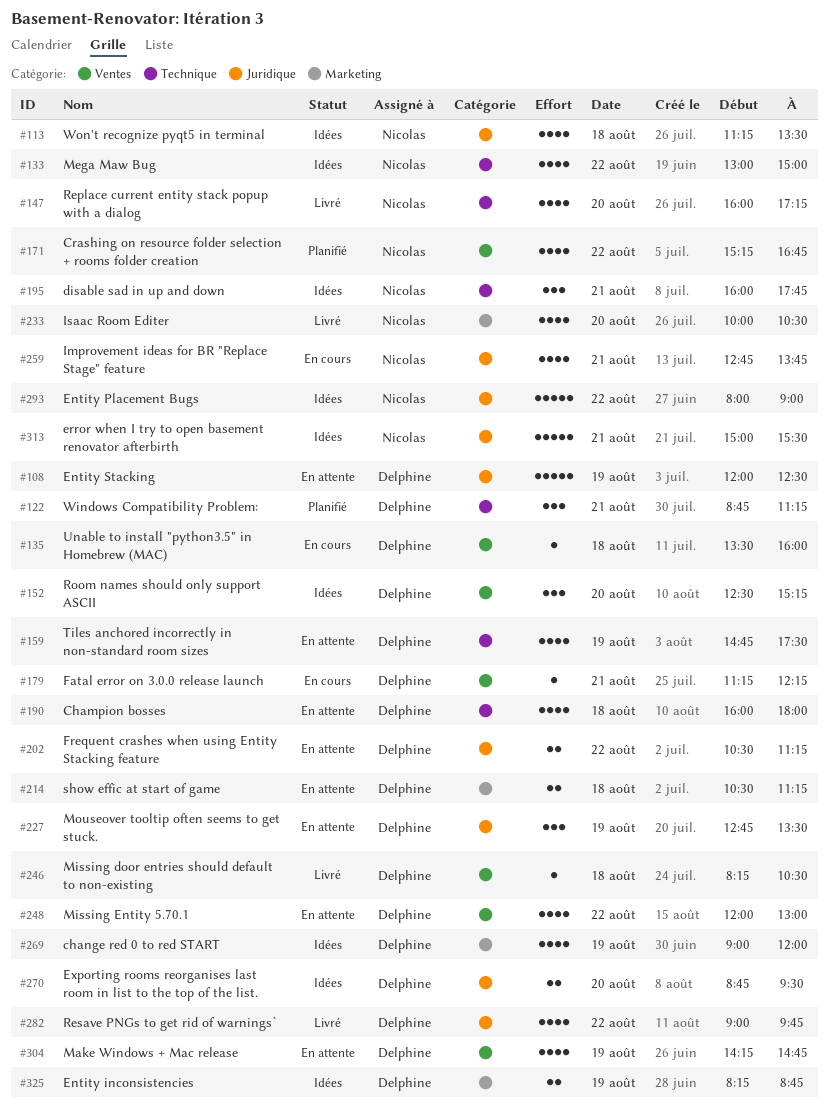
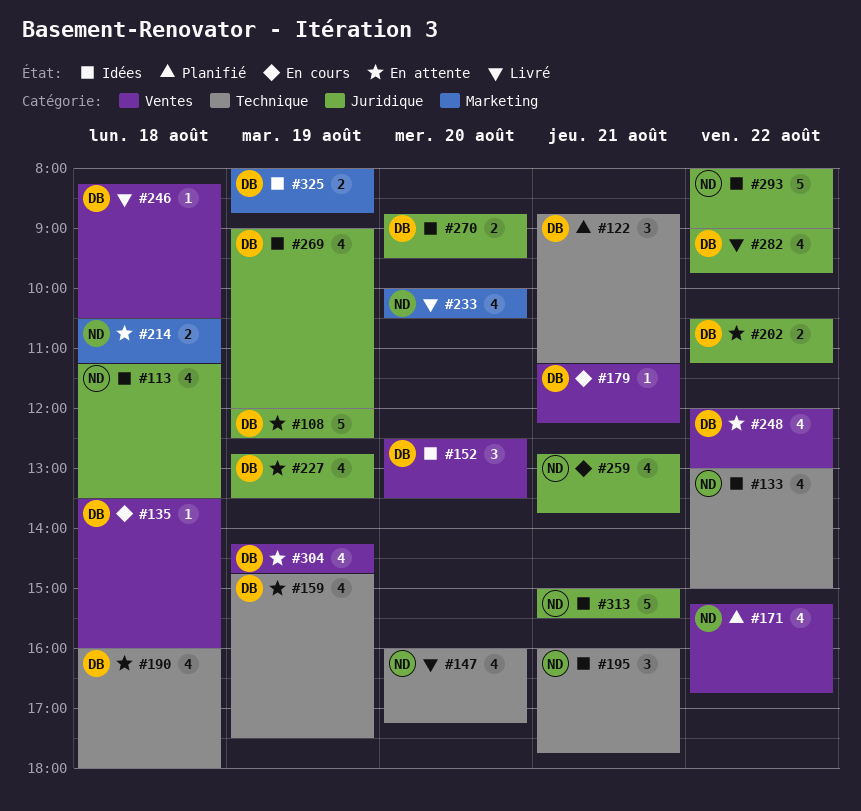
#152, ends: 15:15 -> 13:30
#214, owner: Delphine -> Nicolas
#227, estimate: 3 -> 4
#269, label: Marketing -> Juridique
#325, begins: 08:15 -> 08:00

